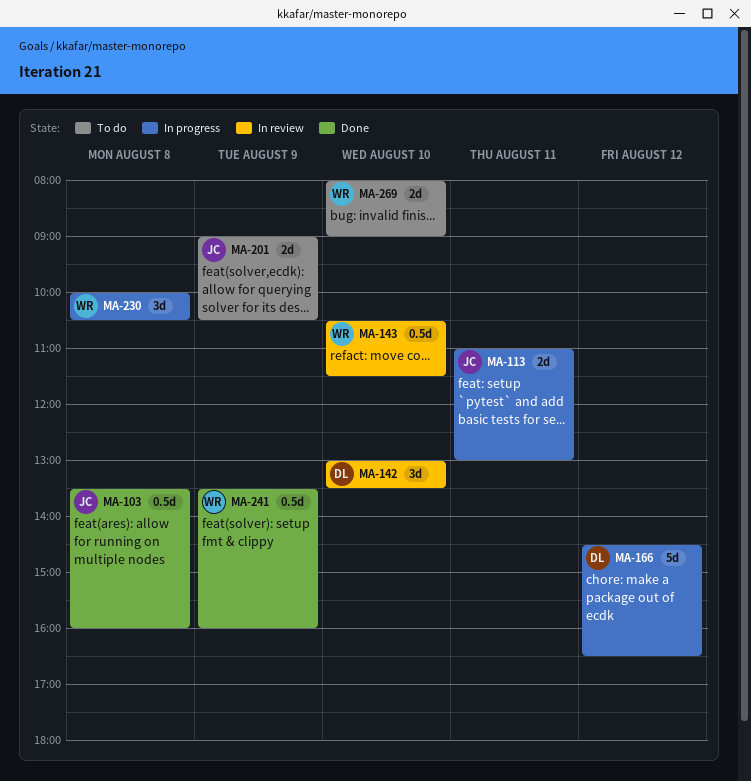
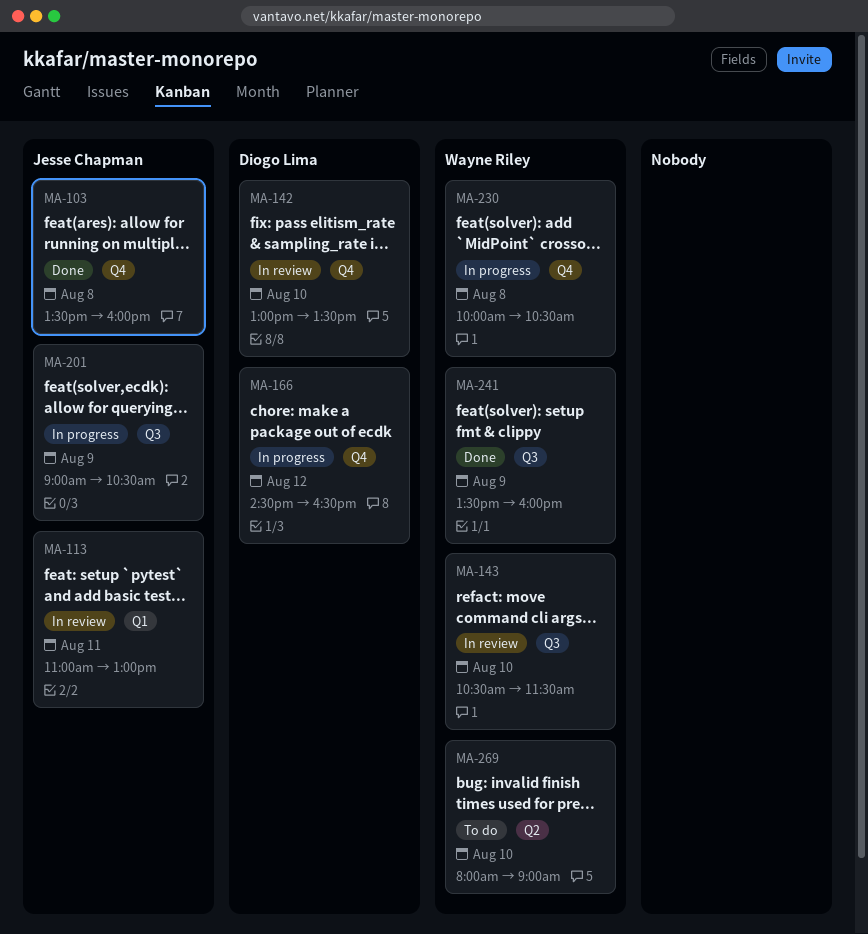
MA-113, status: In progress -> In review
MA-201, status: To do -> In progress

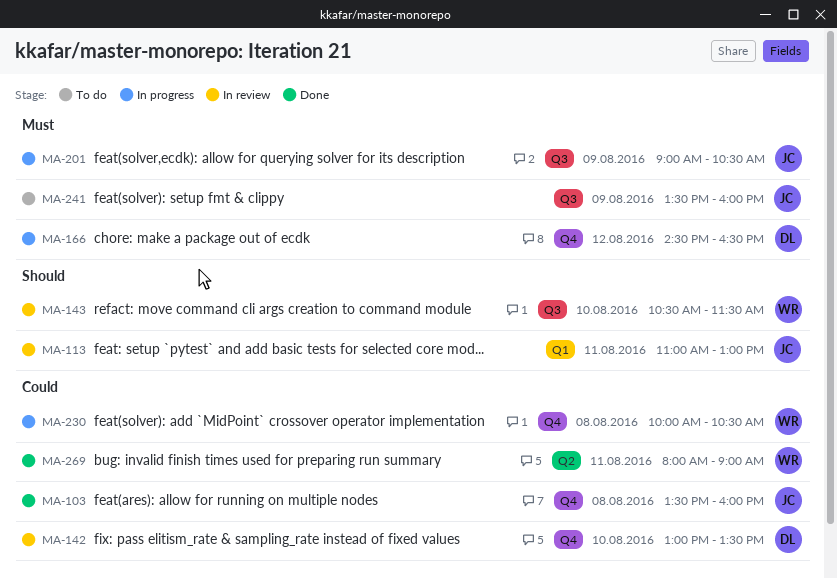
MA-241, status: Done -> To do
MA-241, owner: Wayne Riley -> Jesse Chapman
MA-269, status: To do -> Done
MA-269, day: Aug 10 -> Aug 11

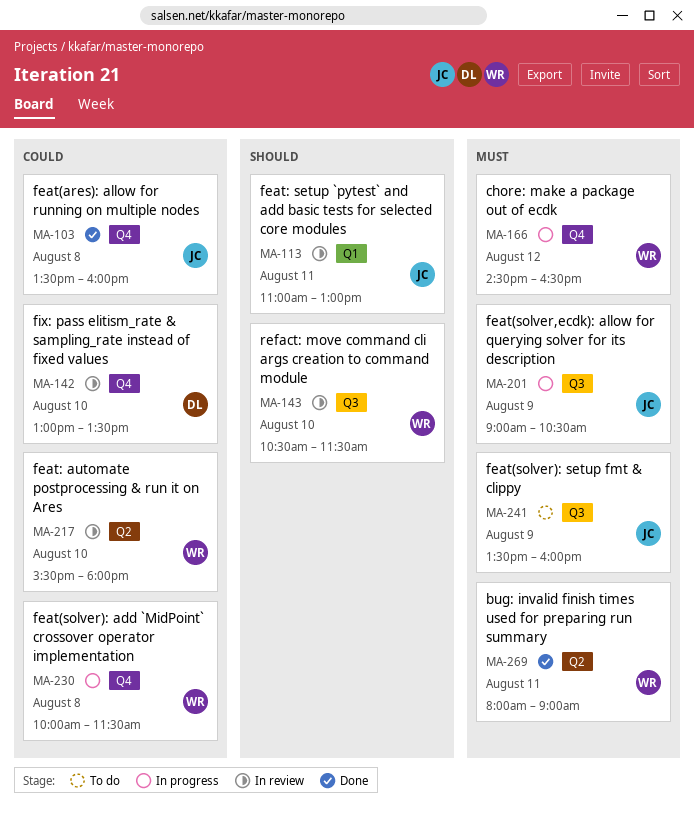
MA-166, owner: DL -> WR
MA-217: none -> present
MA-230, ends: 10:30 -> 11:30
MA-269, priority: Could -> Must

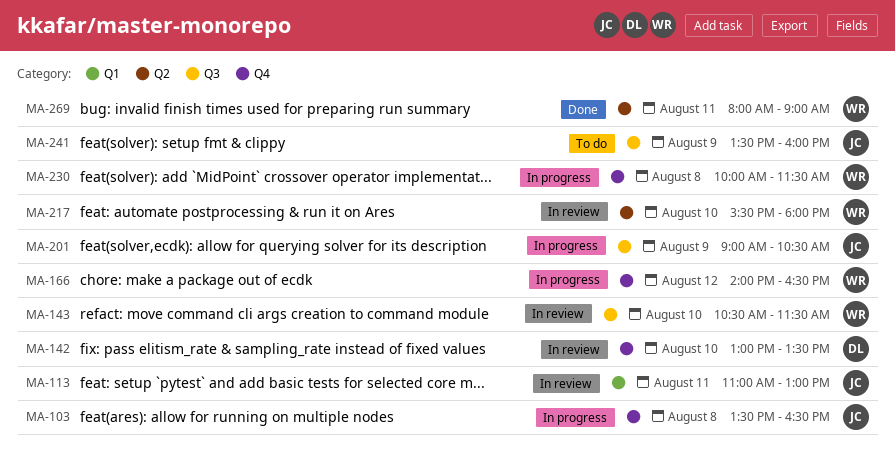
MA-103, status: Done -> In progress
MA-103, ends: 16:00 -> 16:30
MA-166, begins: 14:30 -> 14:00

